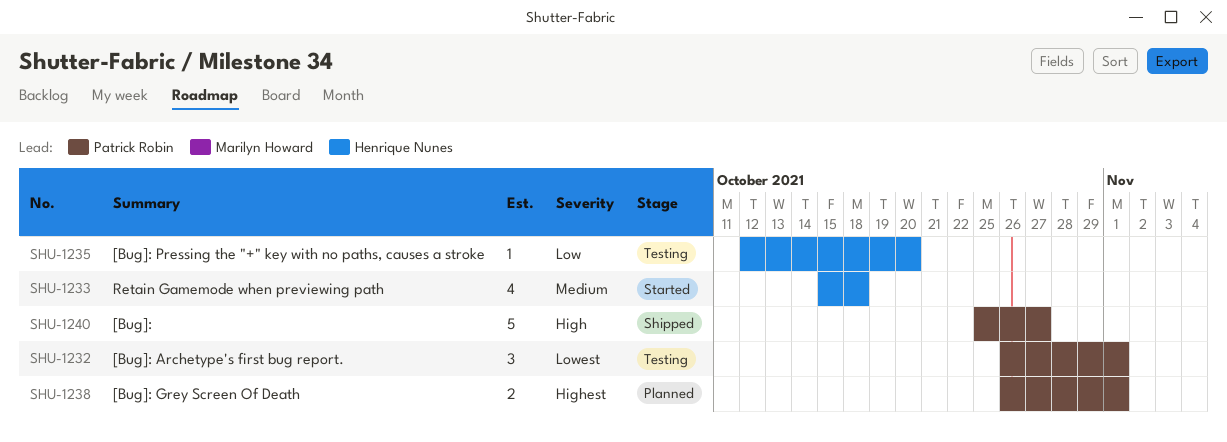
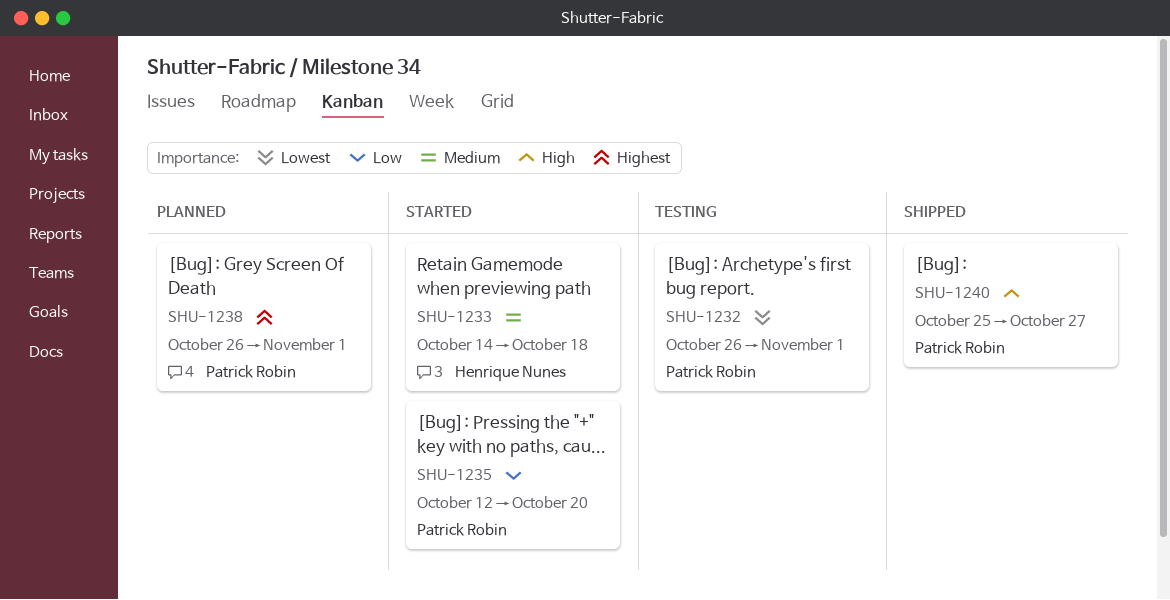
SHU-1233, start: Oct 15 -> Oct 14
SHU-1235, status: Testing -> Started
SHU-1235, owner: Henrique Nunes -> Patrick Robin

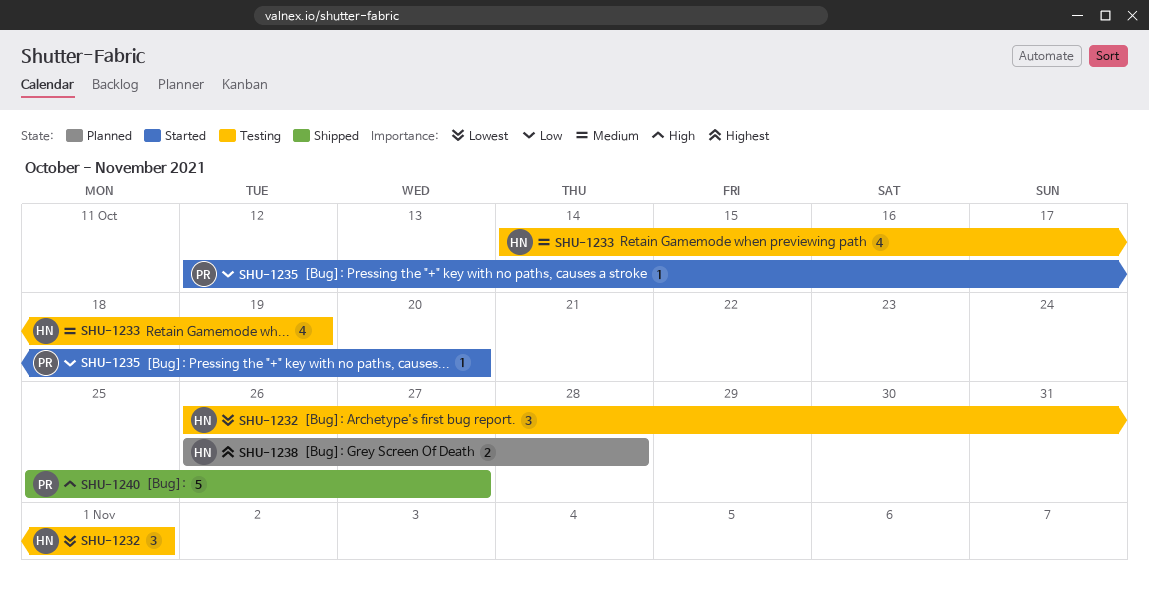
SHU-1232, owner: Patrick Robin -> Henrique Nunes
SHU-1233, status: Started -> Testing
SHU-1233, due: Oct 18 -> Oct 19
SHU-1238, owner: Patrick Robin -> Henrique Nunes
SHU-1238, due: Nov 1 -> Oct 28

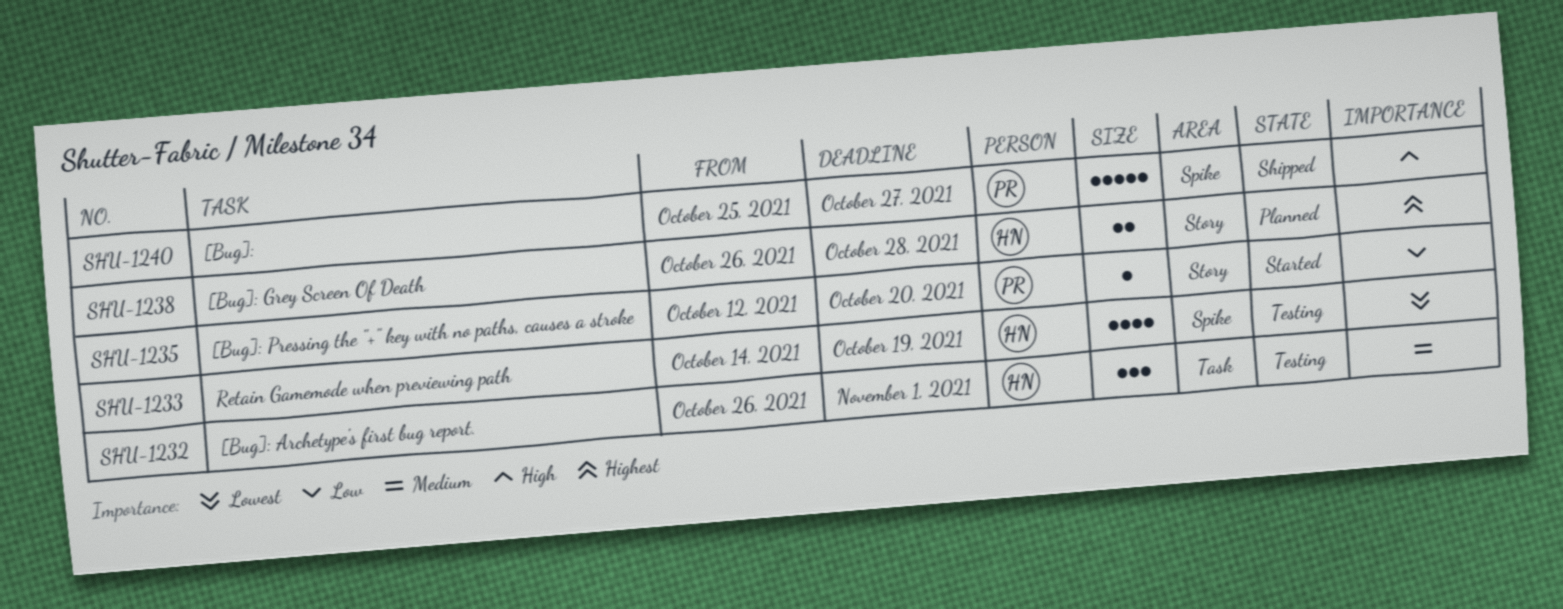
SHU-1232, priority: Lowest -> Medium
SHU-1233, priority: Medium -> Lowest

